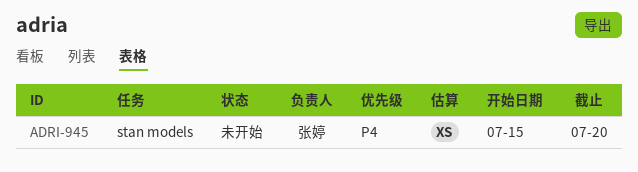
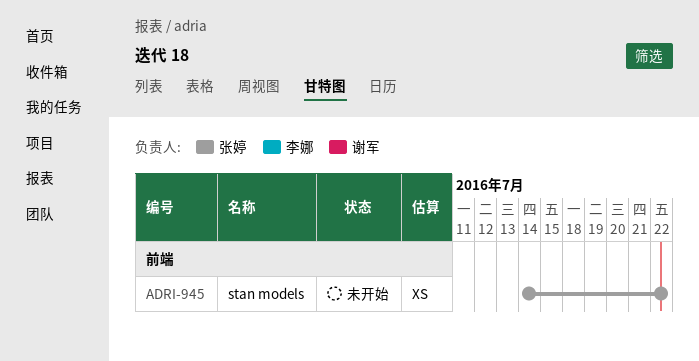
ADRI-945, start: Jul 15 -> Jul 14
ADRI-945, due: Jul 20 -> Jul 22

